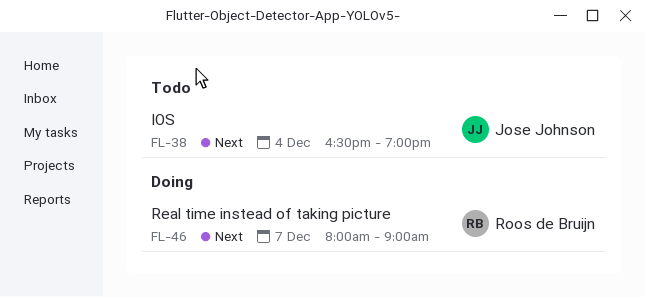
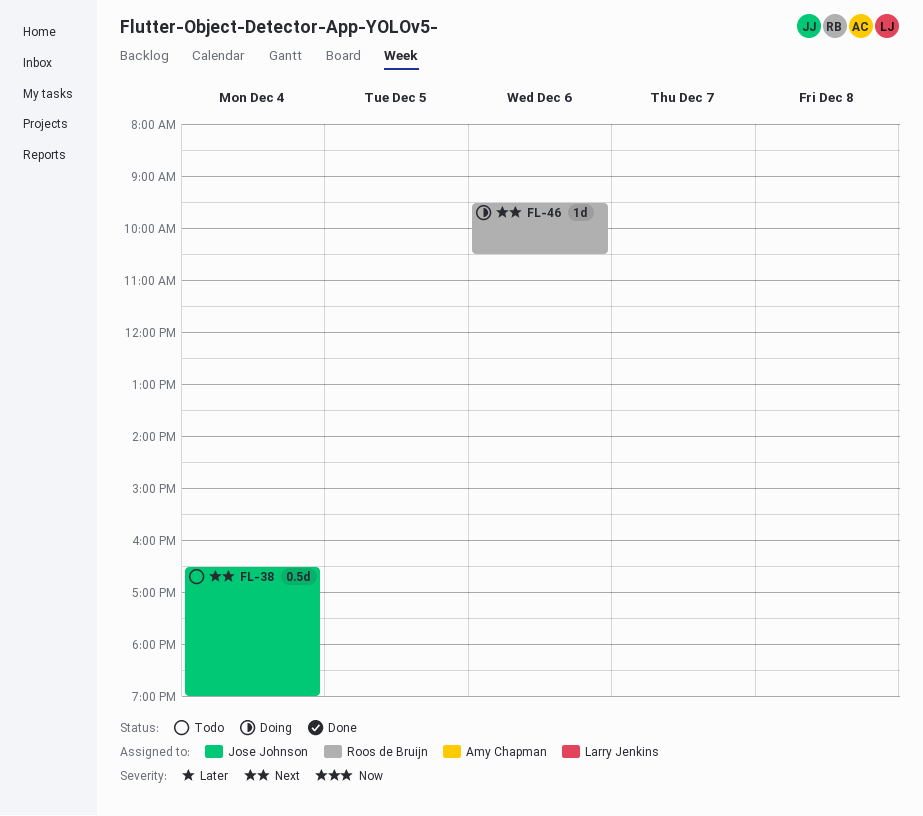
FL-46, day: Dec 7 -> Dec 6
FL-46, begins: 08:00 -> 09:30
FL-46, ends: 09:00 -> 10:30

